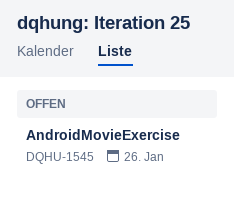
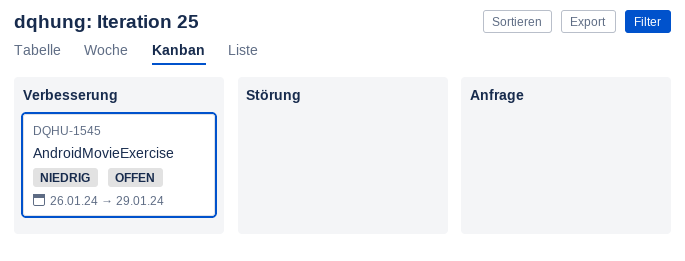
DQHU-1545, due: Jan 26 -> Jan 29

